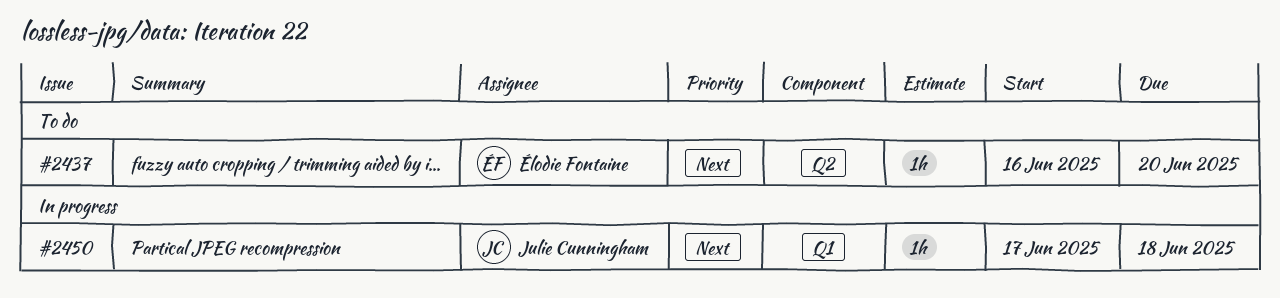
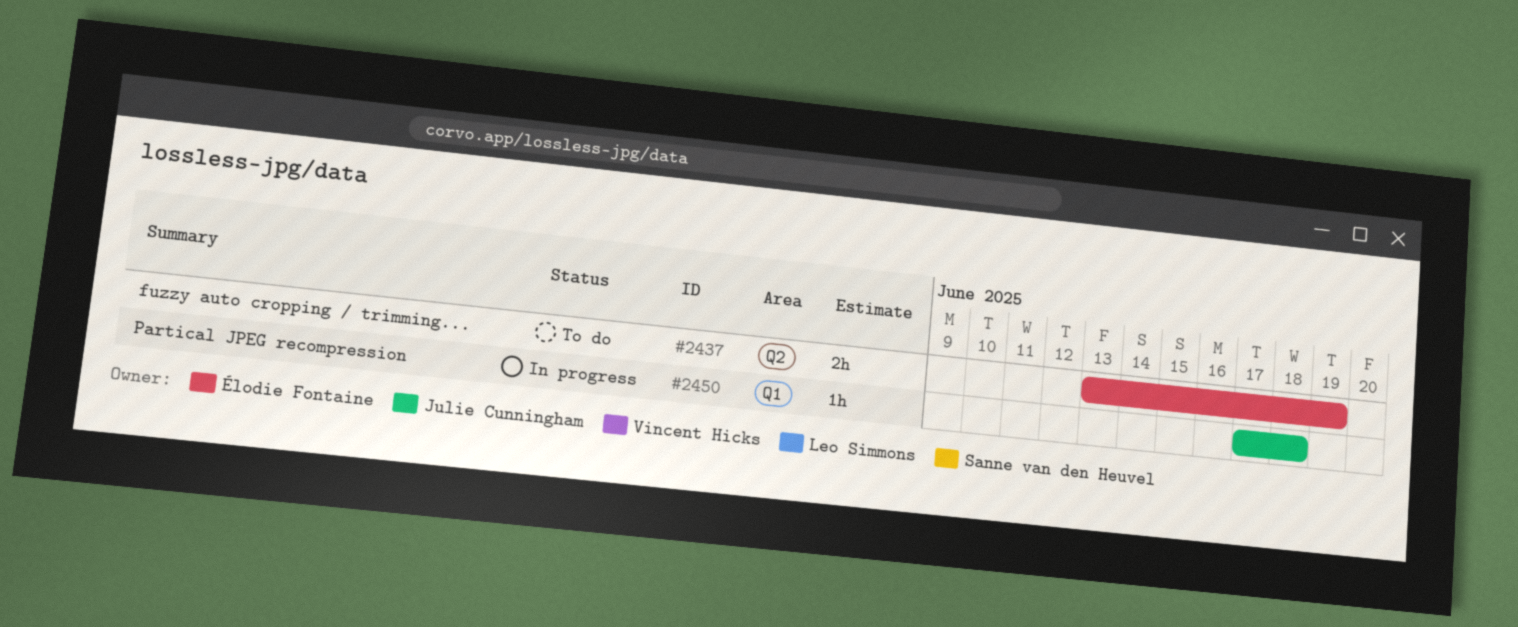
#2437, estimate: 1h -> 2h
#2437, start: Jun 16 -> Jun 13
#2437, due: Jun 20 -> Jun 19

